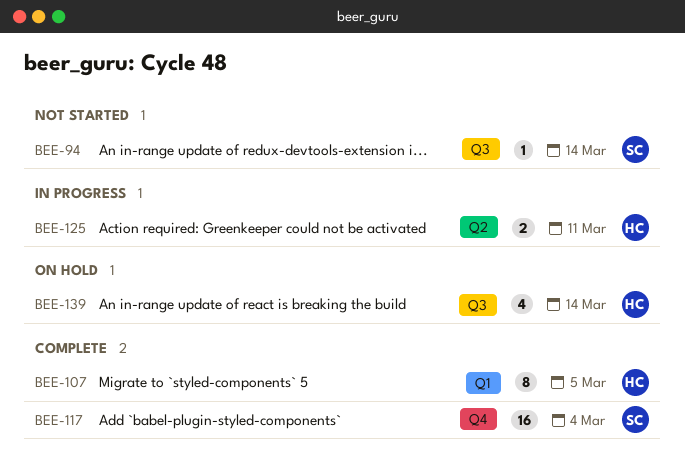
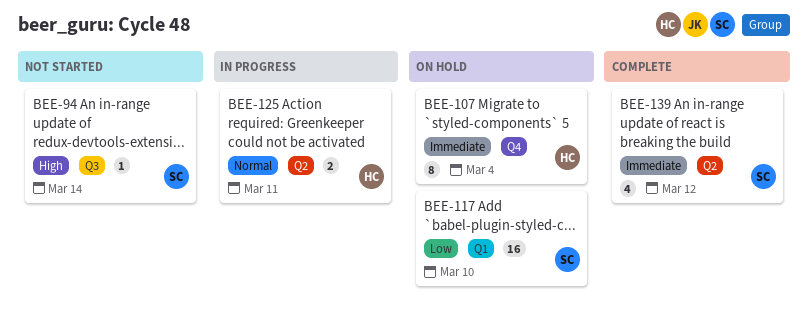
BEE-107, status: Complete -> On hold
BEE-107, label: Q1 -> Q4
BEE-107, due: Mar 5 -> Mar 4
BEE-117, status: Complete -> On hold
BEE-117, label: Q4 -> Q1
BEE-117, due: Mar 4 -> Mar 10
BEE-139, status: On hold -> Complete
BEE-139, owner: HC -> SC
BEE-139, label: Q3 -> Q2
BEE-139, due: Mar 14 -> Mar 12

